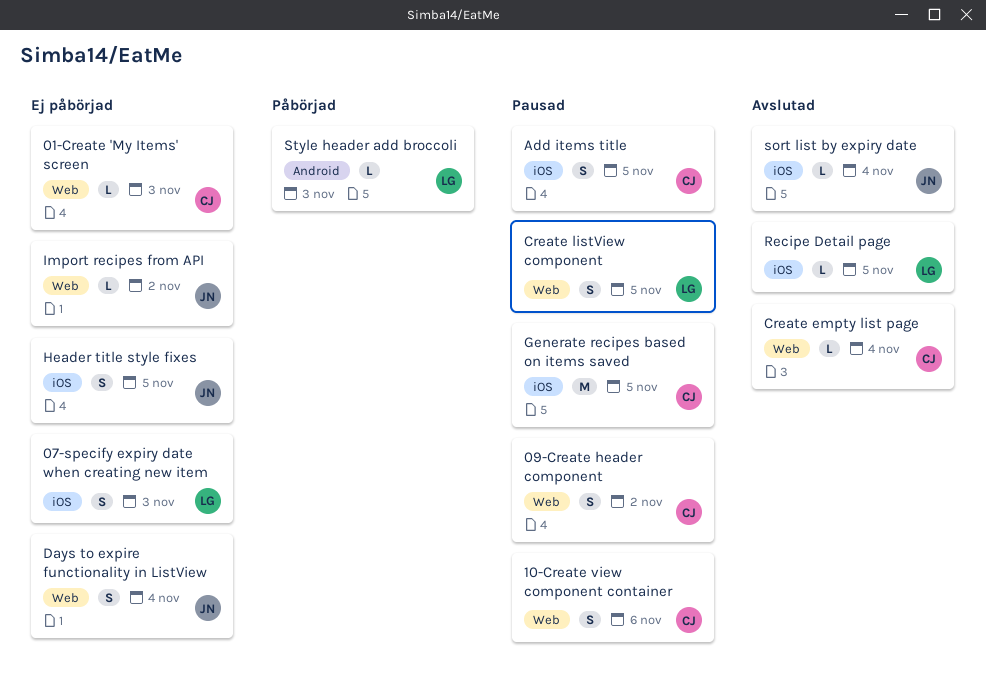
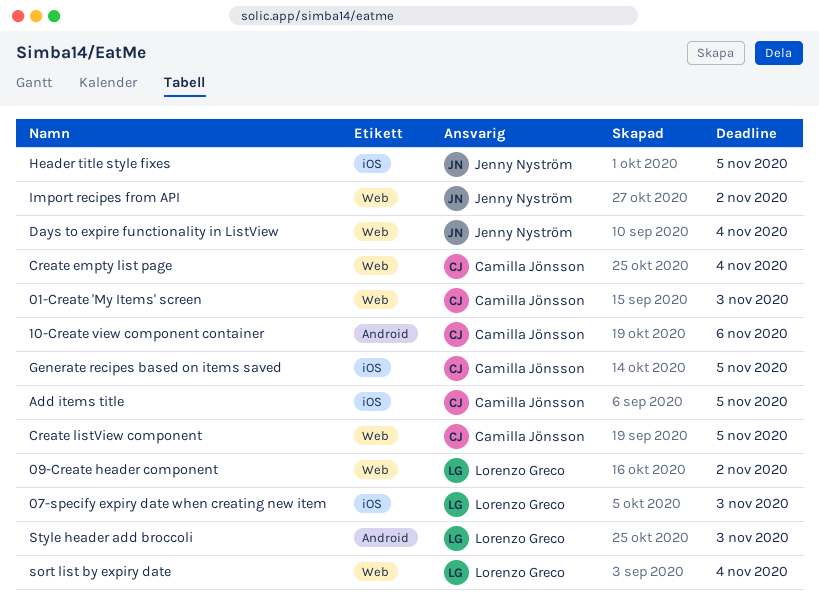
09-Create header component, owner: Camilla Jönsson -> Lorenzo Greco
10-Create view component container, label: Web -> Android
Create listView component, owner: Lorenzo Greco -> Camilla Jönsson
Recipe Detail page: present -> none
sort list by expiry date, owner: Jenny Nyström -> Lorenzo Greco
sort list by expiry date, label: iOS -> Web

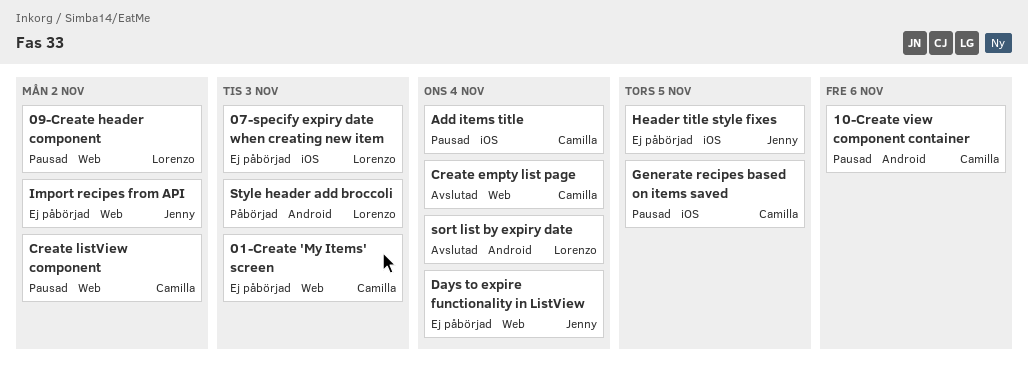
Add items title, due: Nov 5 -> Nov 4
Create listView component, due: Nov 5 -> Nov 2
sort list by expiry date, label: Web -> Android

